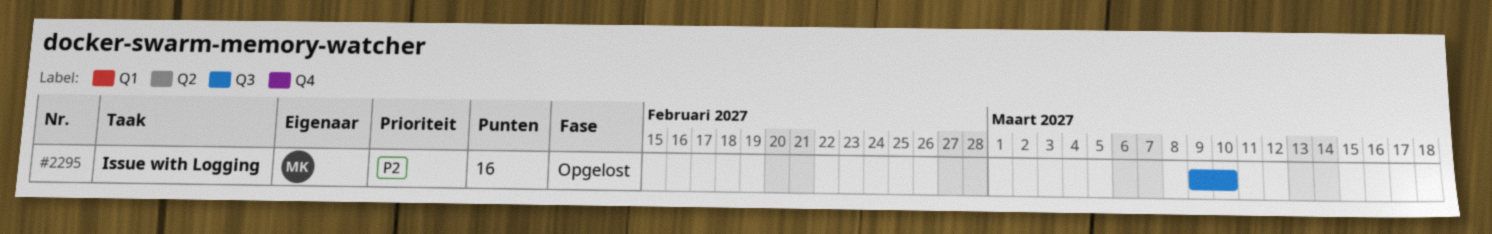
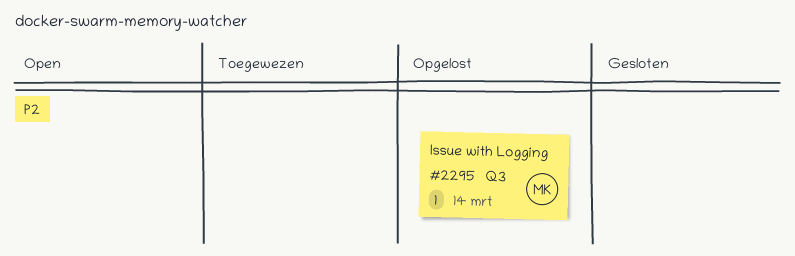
#2295, estimate: 16 -> 1
#2295, due: Mar 10 -> Mar 14

